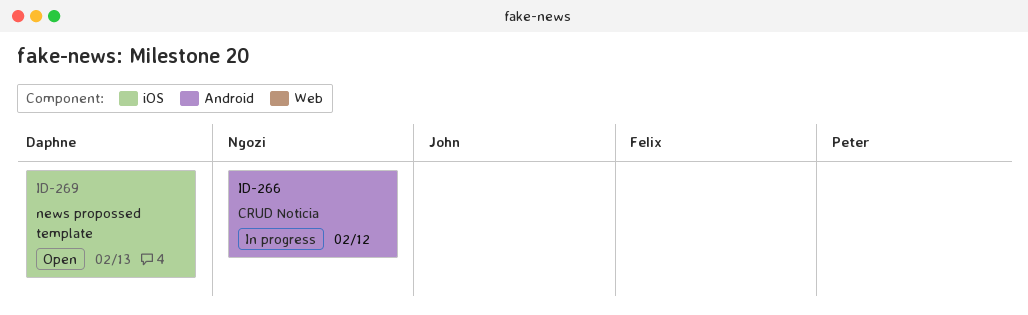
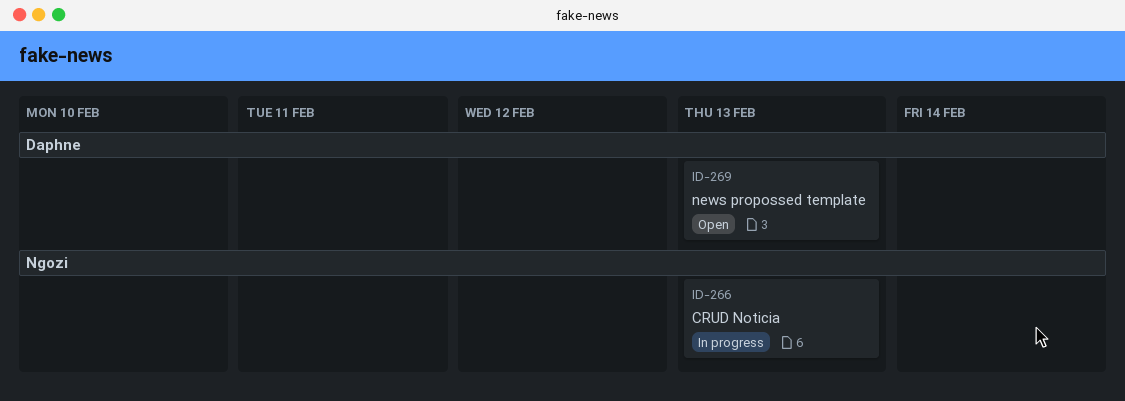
ID-266, due: Feb 12 -> Feb 13

